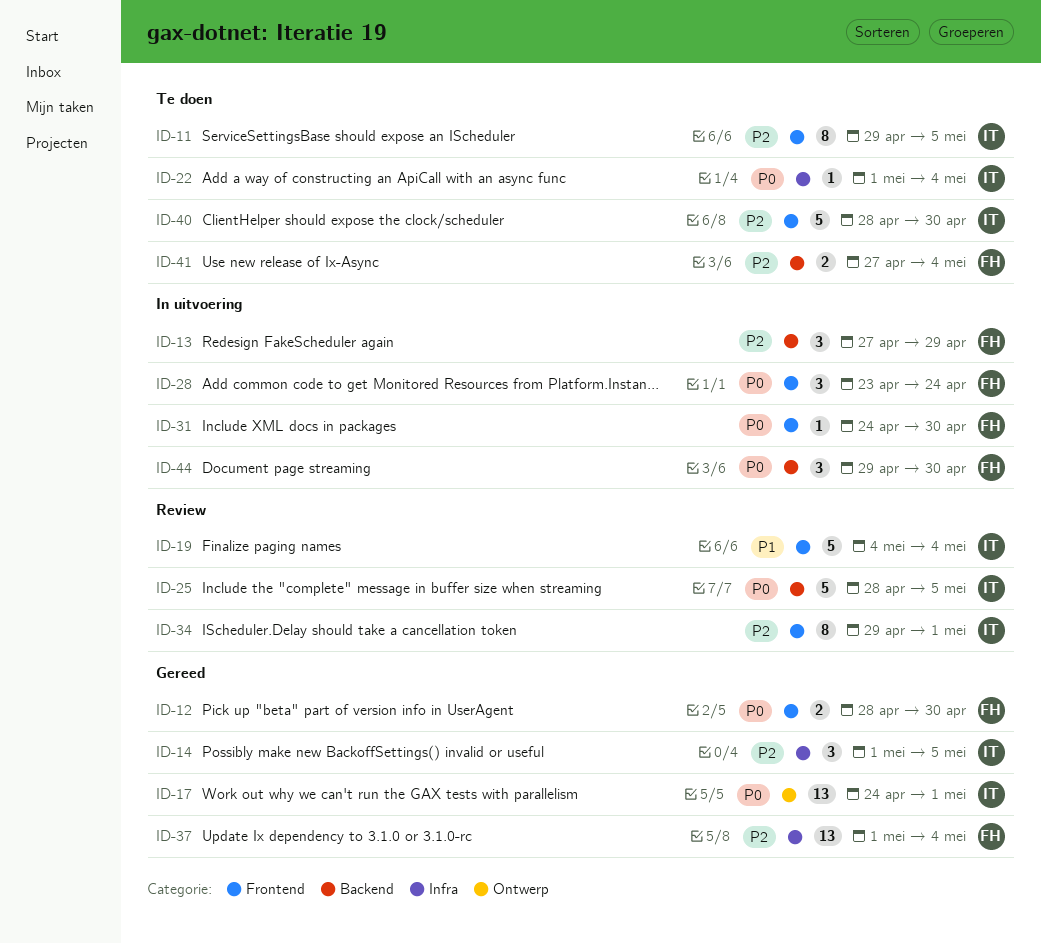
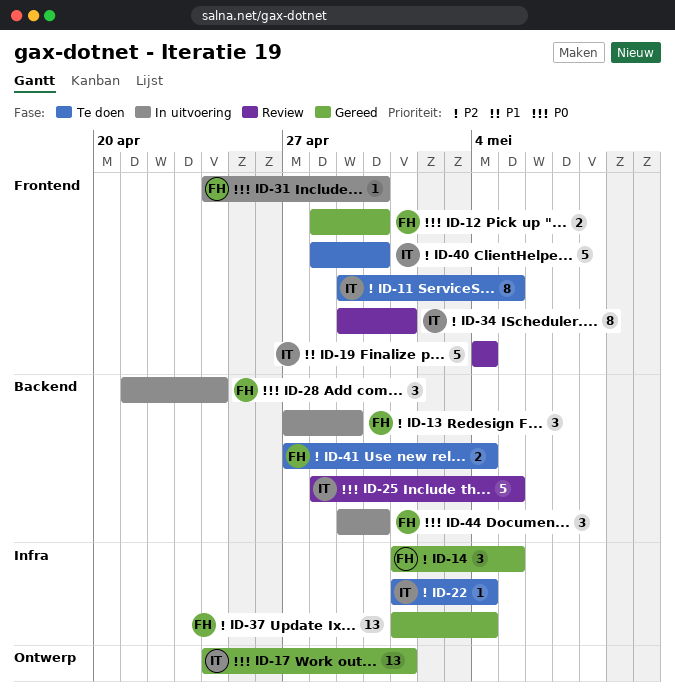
ID-14, owner: IT -> FH
ID-22, priority: P0 -> P2
ID-28, label: Frontend -> Backend
ID-28, start: Apr 23 -> Apr 21

